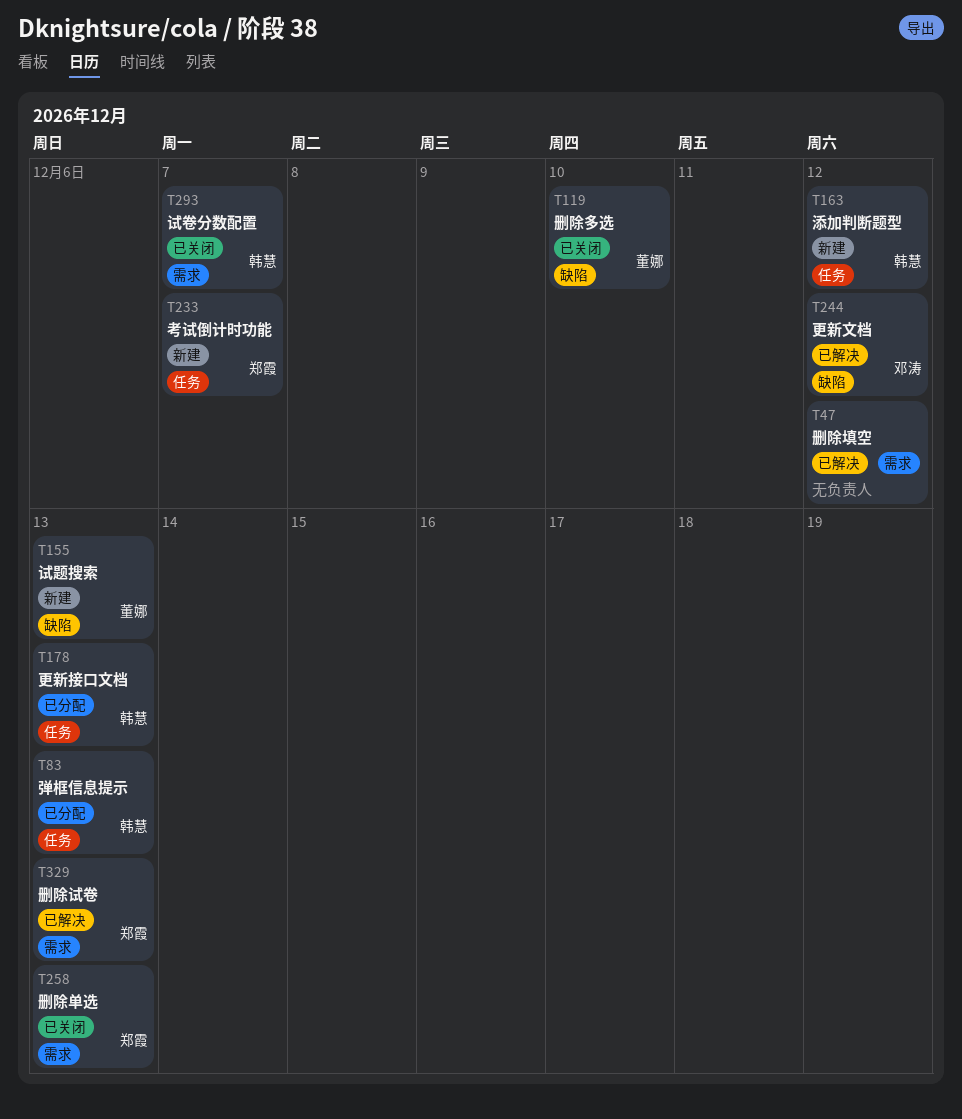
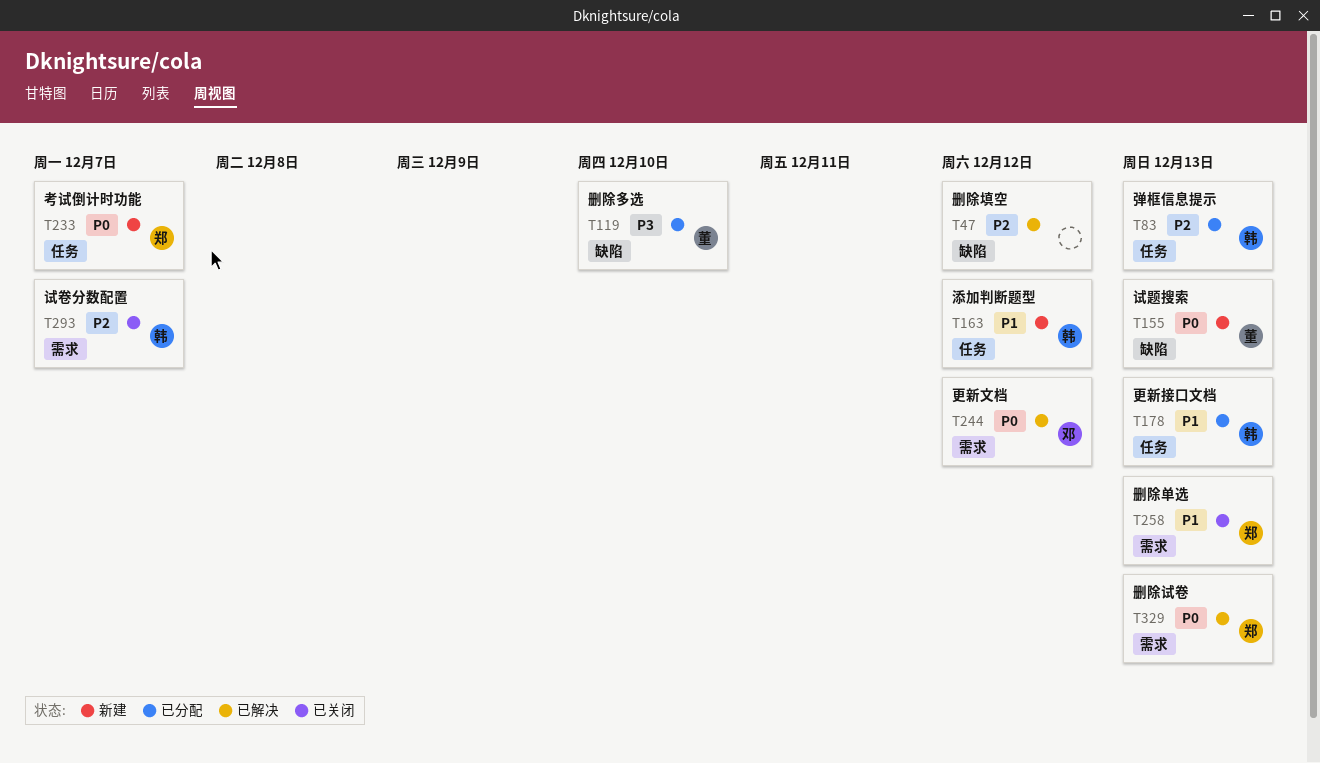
T47, label: 需求 -> 缺陷
T119, status: 已关闭 -> 已分配
T244, label: 缺陷 -> 需求

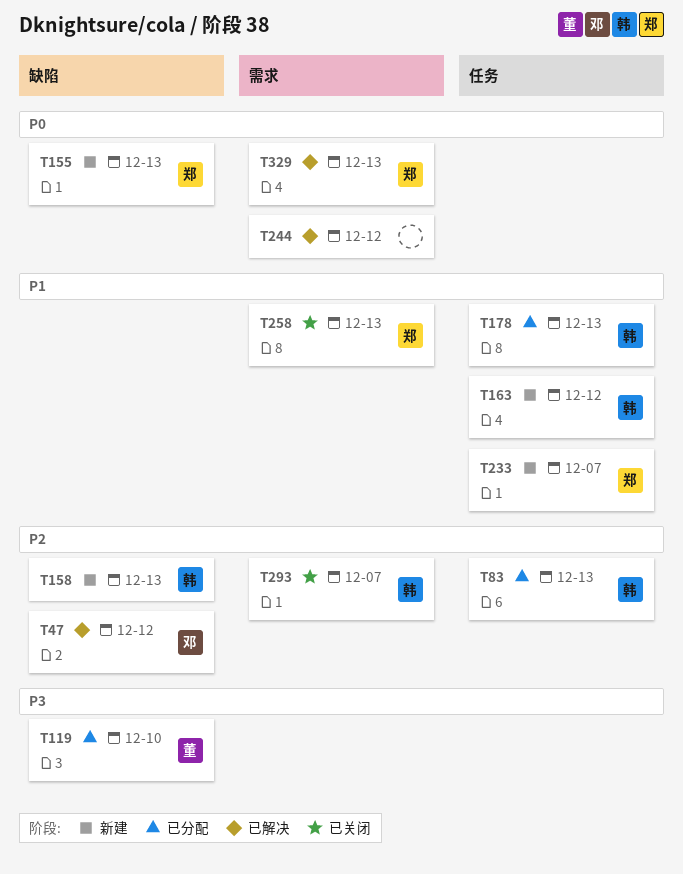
T47, owner: none -> 邓
T155, owner: 董 -> 郑
T158: none -> present
T233, priority: P0 -> P1
T244, owner: 邓 -> none

